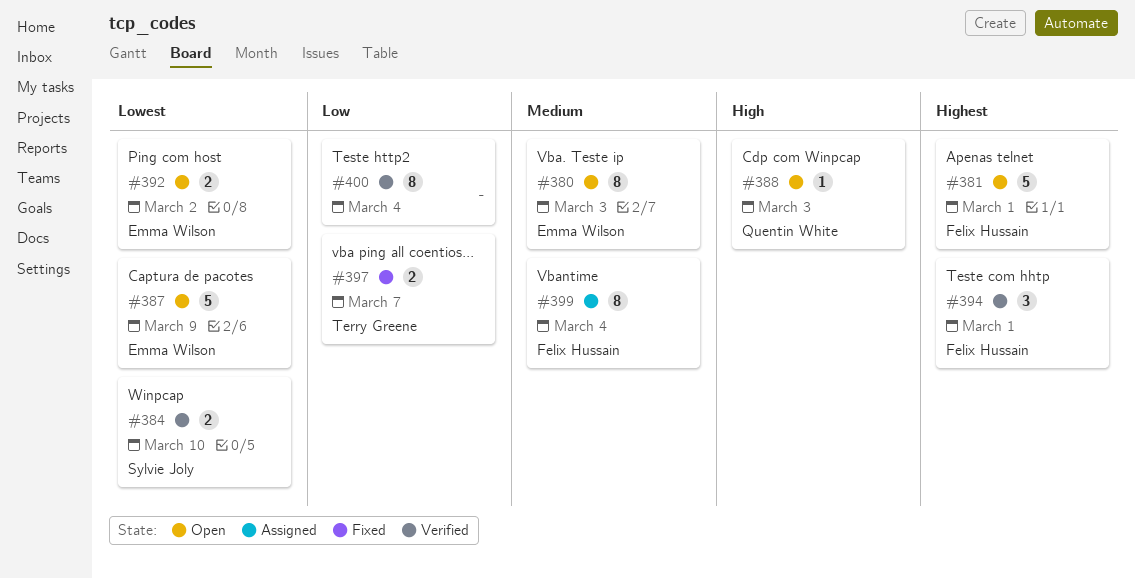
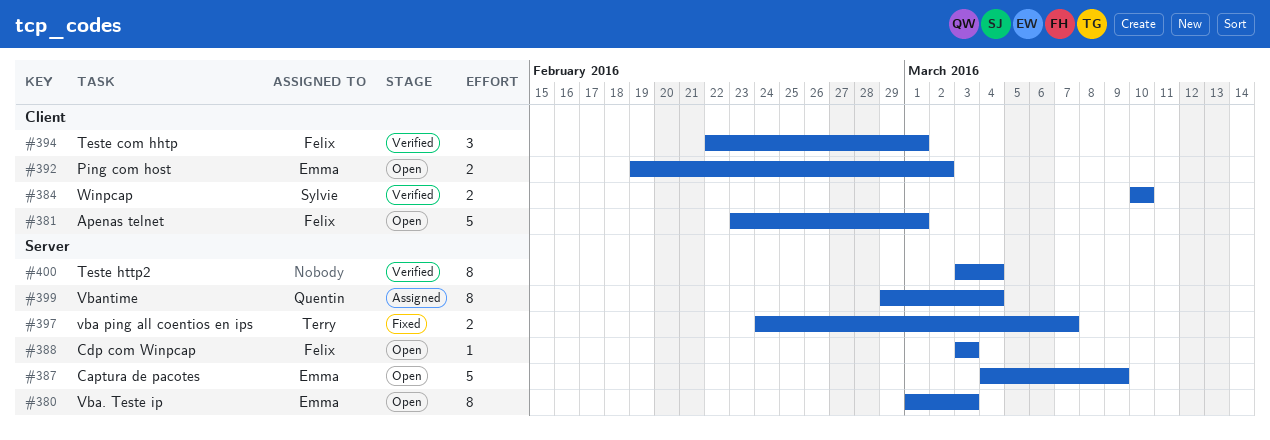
#388, owner: Quentin White -> Felix Hussain
#399, owner: Felix Hussain -> Quentin White

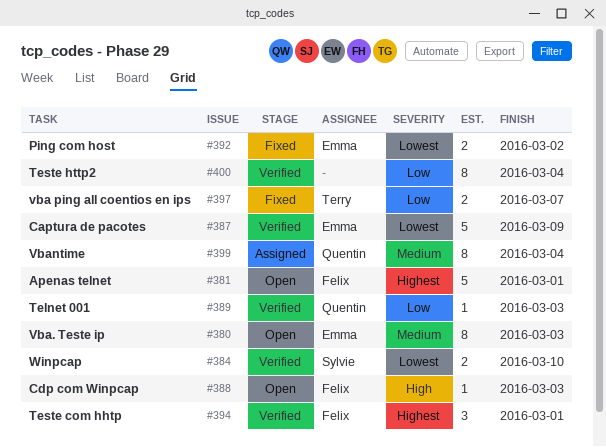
#387, status: Open -> Verified
#389: none -> present
#392, status: Open -> Fixed

